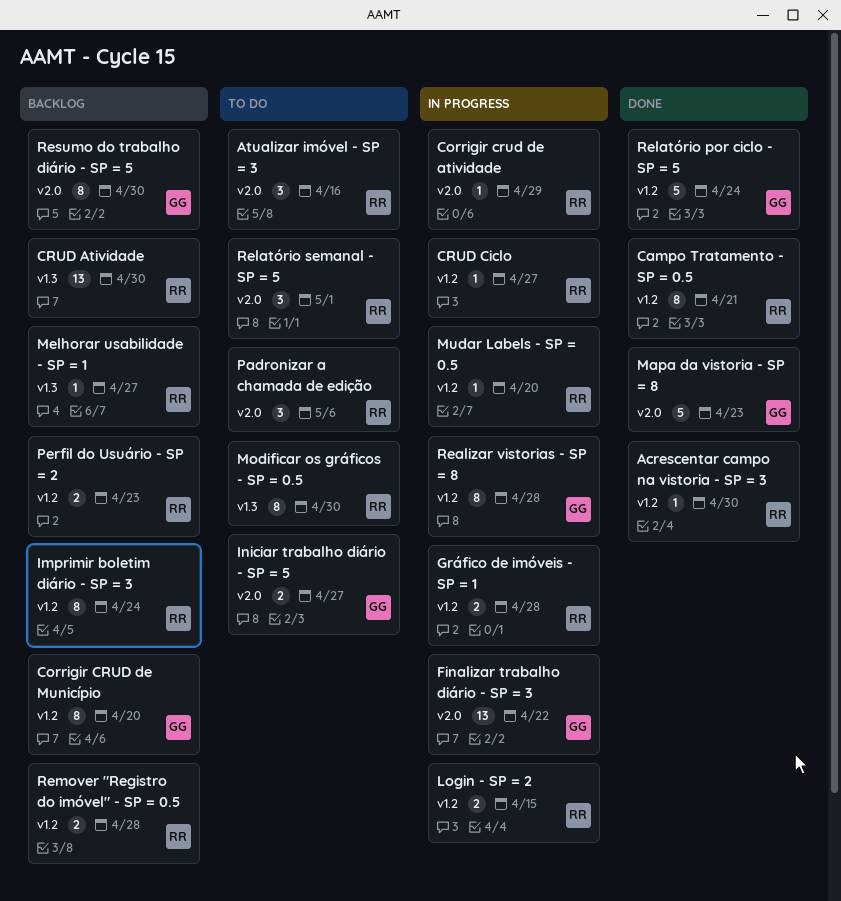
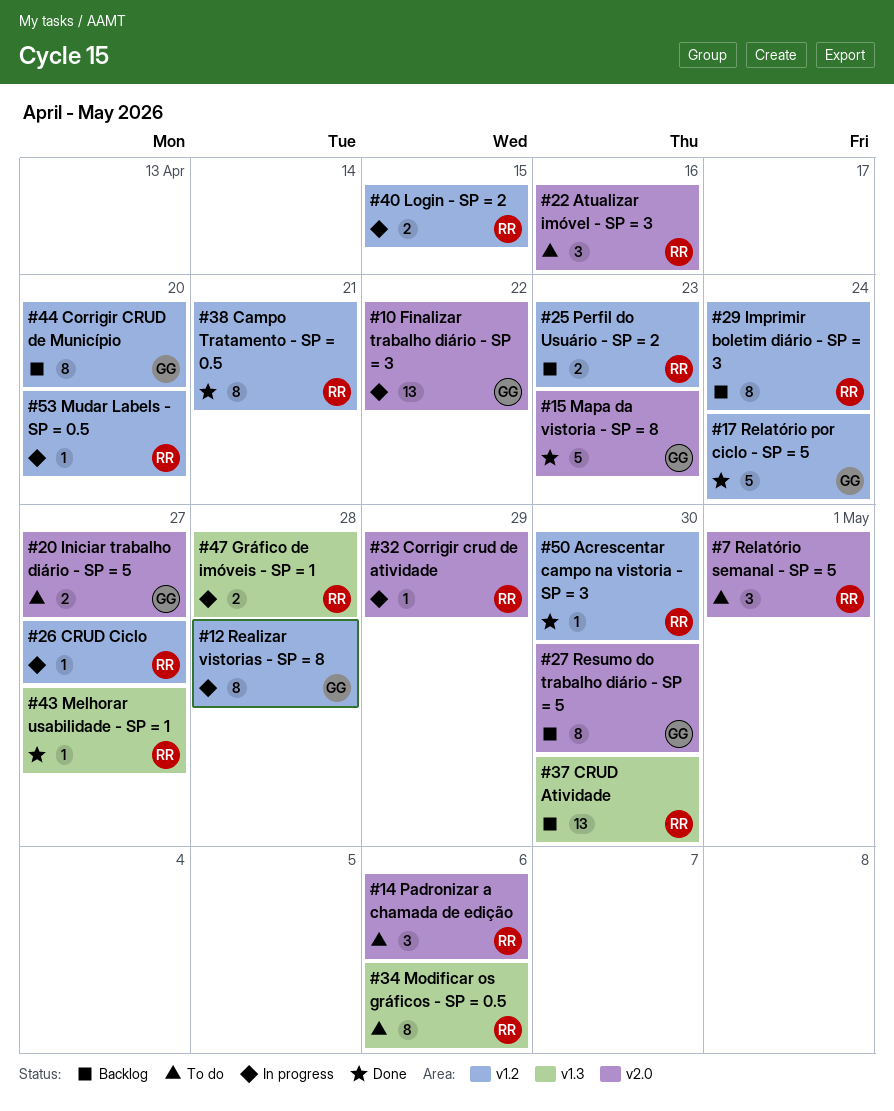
Gráfico de imóveis - SP = 1, label: v1.2 -> v1.3
Melhorar usabilidade - SP = 1, status: Backlog -> Done
Modificar os gráficos - SP = 0.5, due: Apr 30 -> May 6
Remover "Registro do imóvel" - SP = 0.5: present -> none

